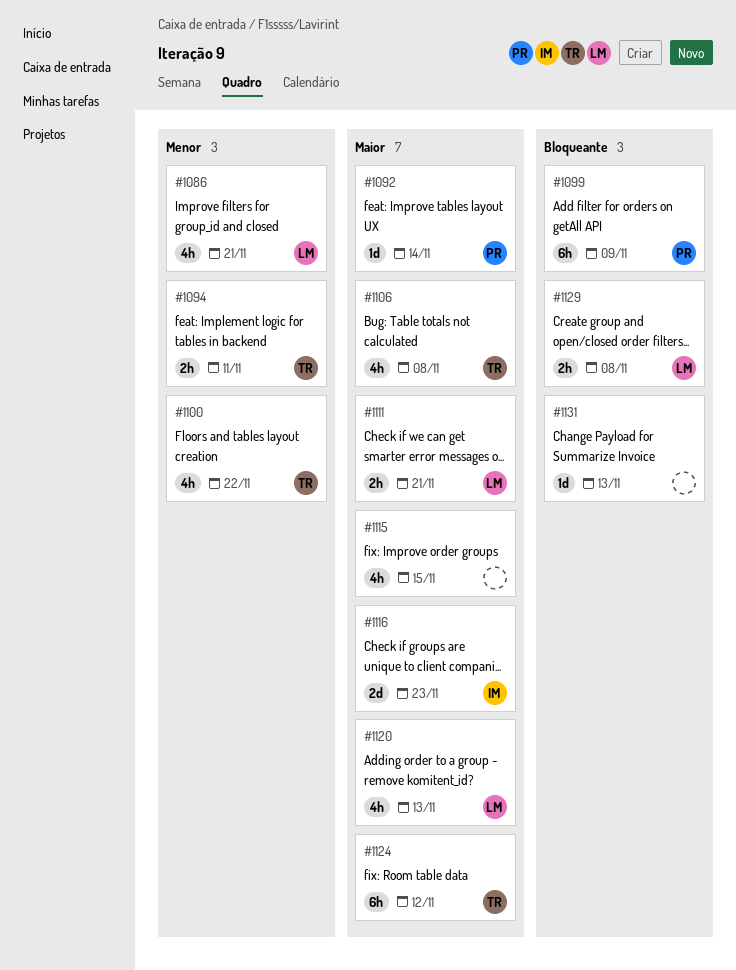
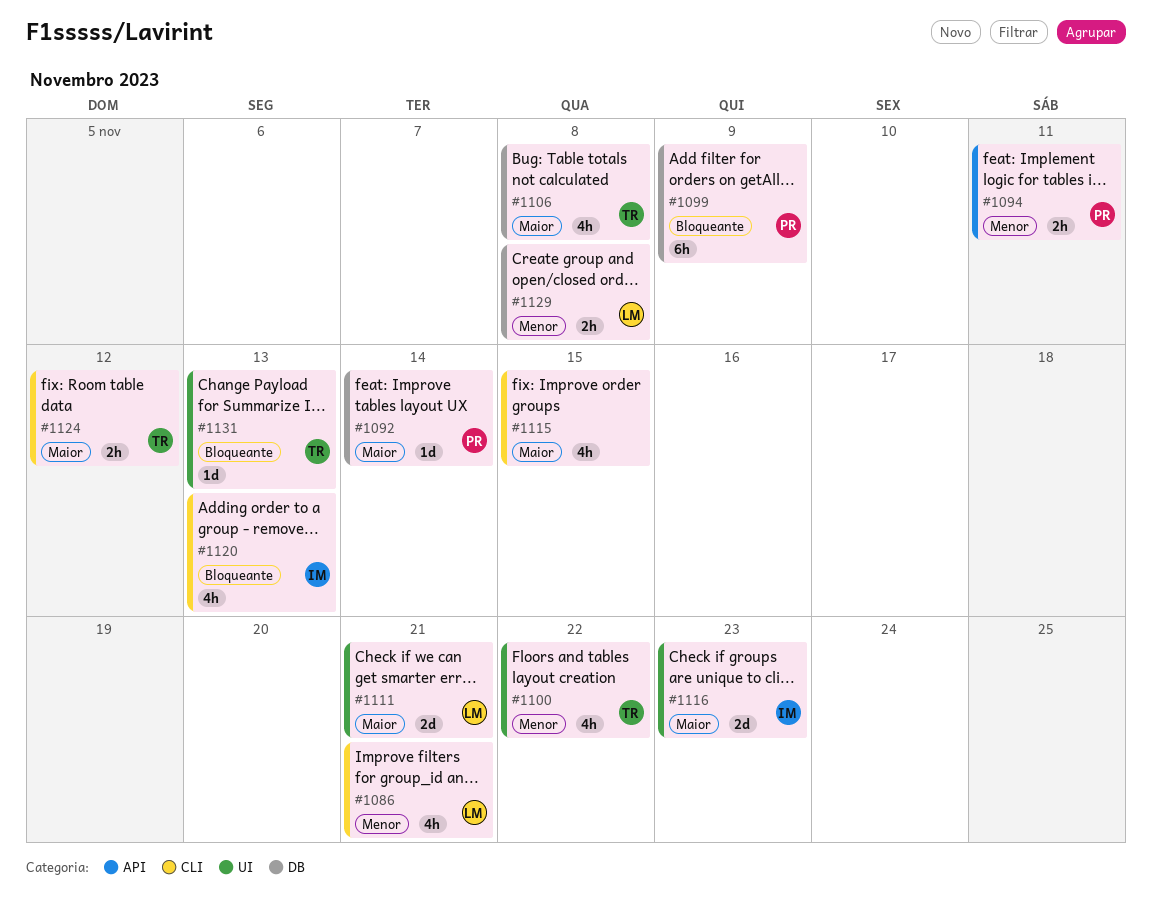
#1094, owner: TR -> PR
#1111, estimate: 2h -> 2d
#1120, owner: LM -> IM
#1120, priority: Maior -> Bloqueante
#1124, estimate: 6h -> 2h
#1129, priority: Bloqueante -> Menor
#1131, owner: none -> TR

